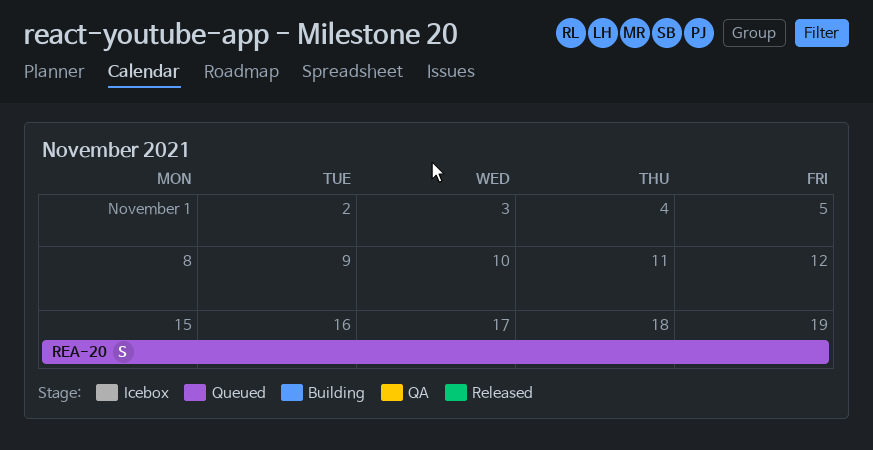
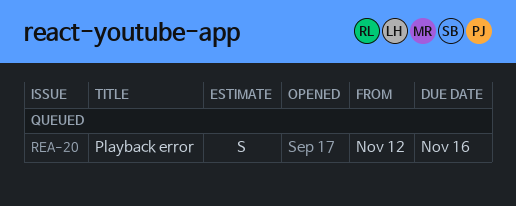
REA-20, start: Nov 15 -> Nov 12
REA-20, due: Nov 19 -> Nov 16

